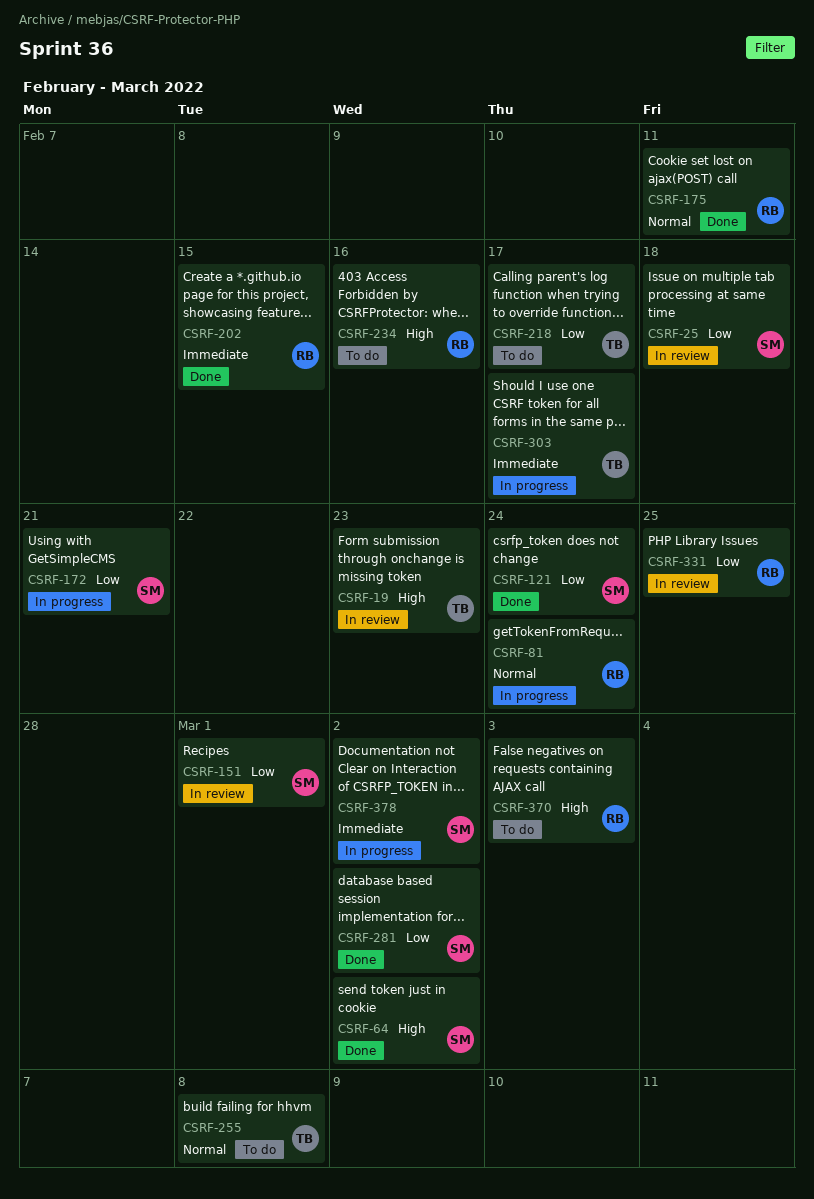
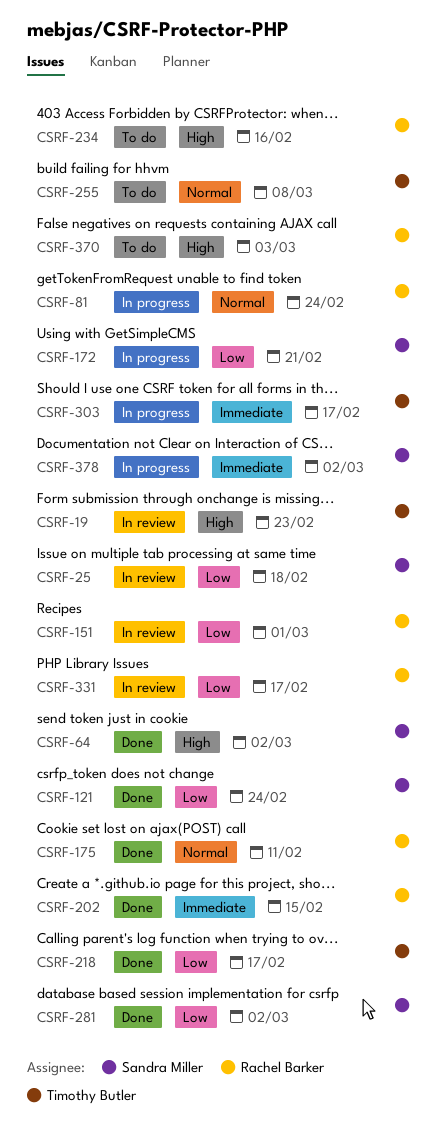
CSRF-151, owner: Sandra Miller -> Rachel Barker
CSRF-218, status: To do -> Done
CSRF-331, due: Feb 25 -> Feb 17

